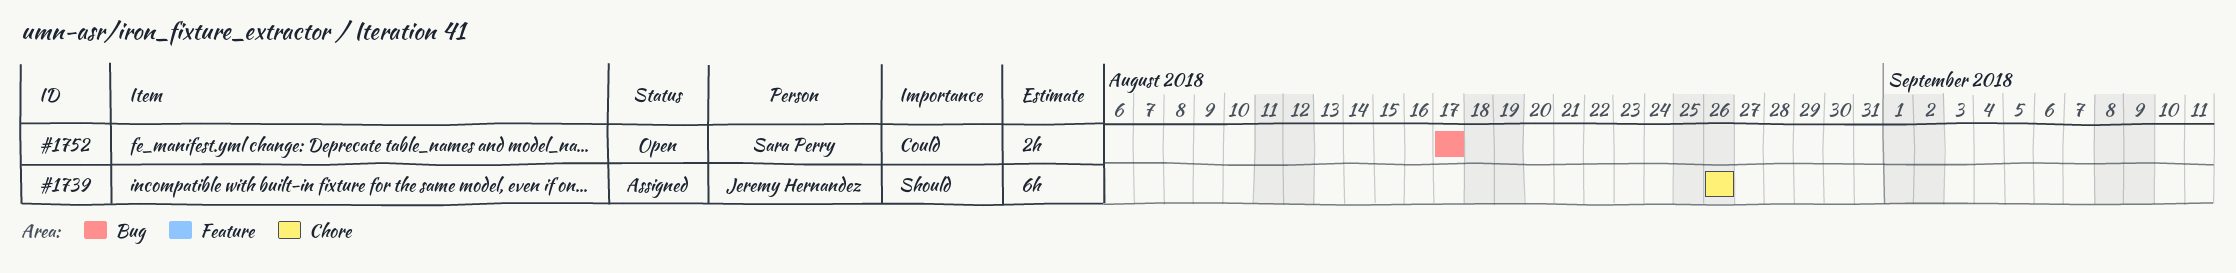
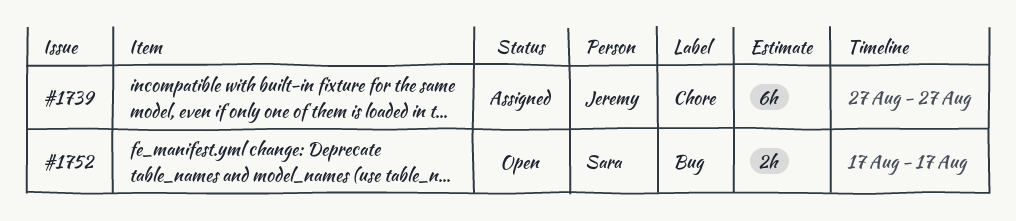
#1739, start: Aug 26 -> Aug 27
#1739, due: Aug 26 -> Aug 27

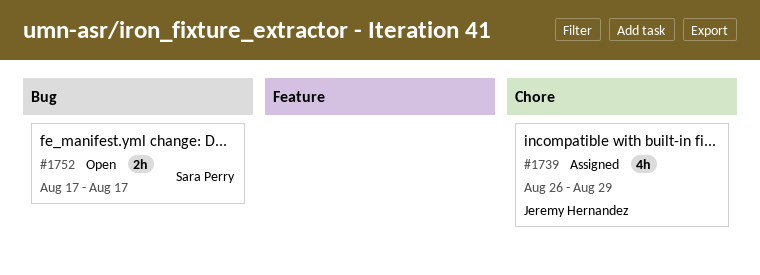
#1739, estimate: 6h -> 4h
#1739, start: Aug 27 -> Aug 26
#1739, due: Aug 27 -> Aug 29

